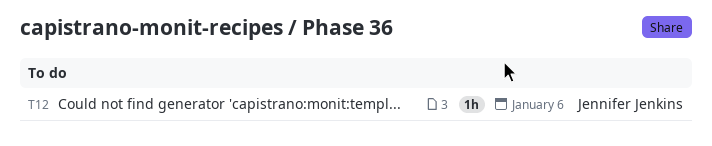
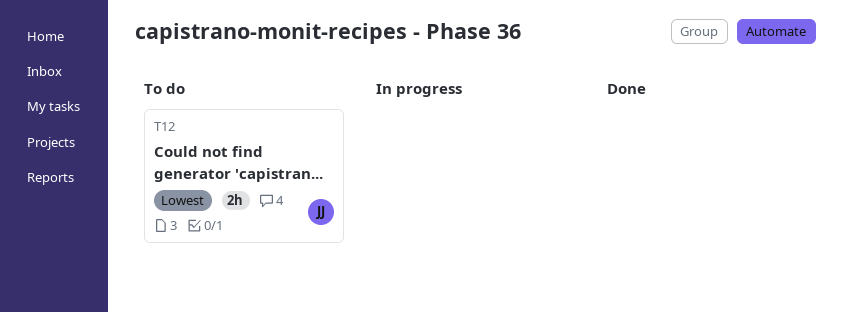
T12, estimate: 1h -> 2h

